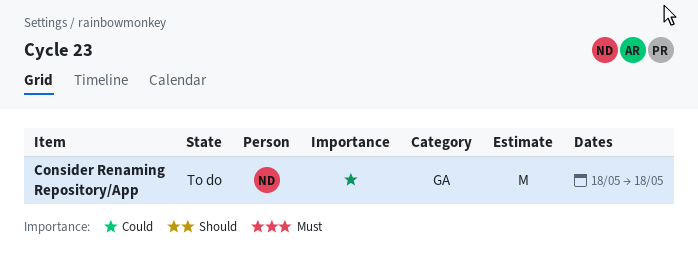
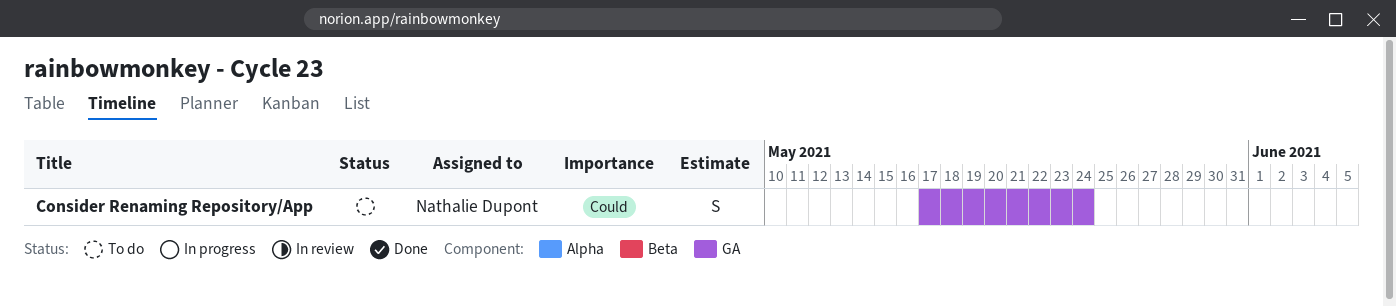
Consider Renaming Repository/App, estimate: M -> S
Consider Renaming Repository/App, start: May 18 -> May 17
Consider Renaming Repository/App, due: May 18 -> May 24

